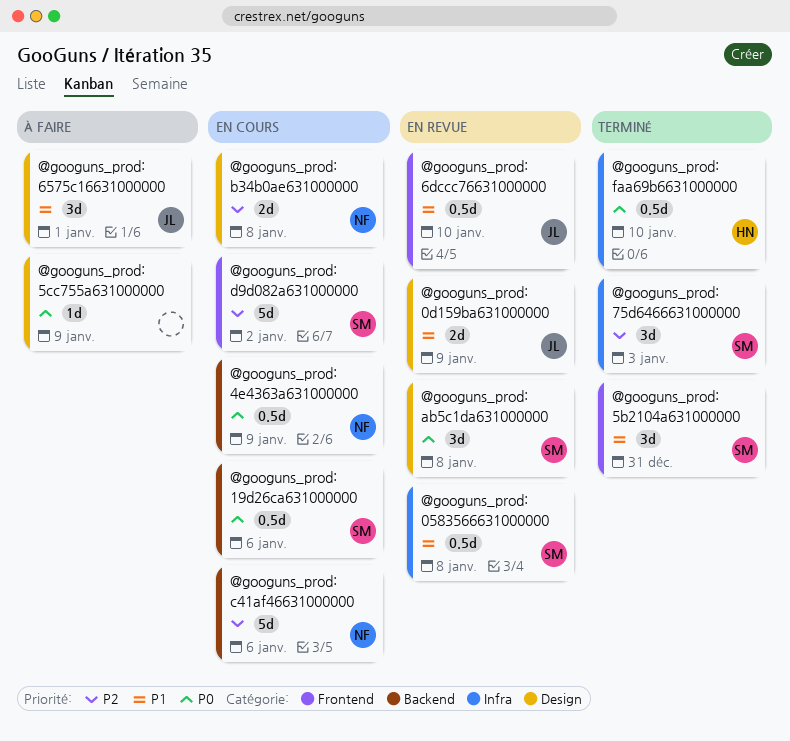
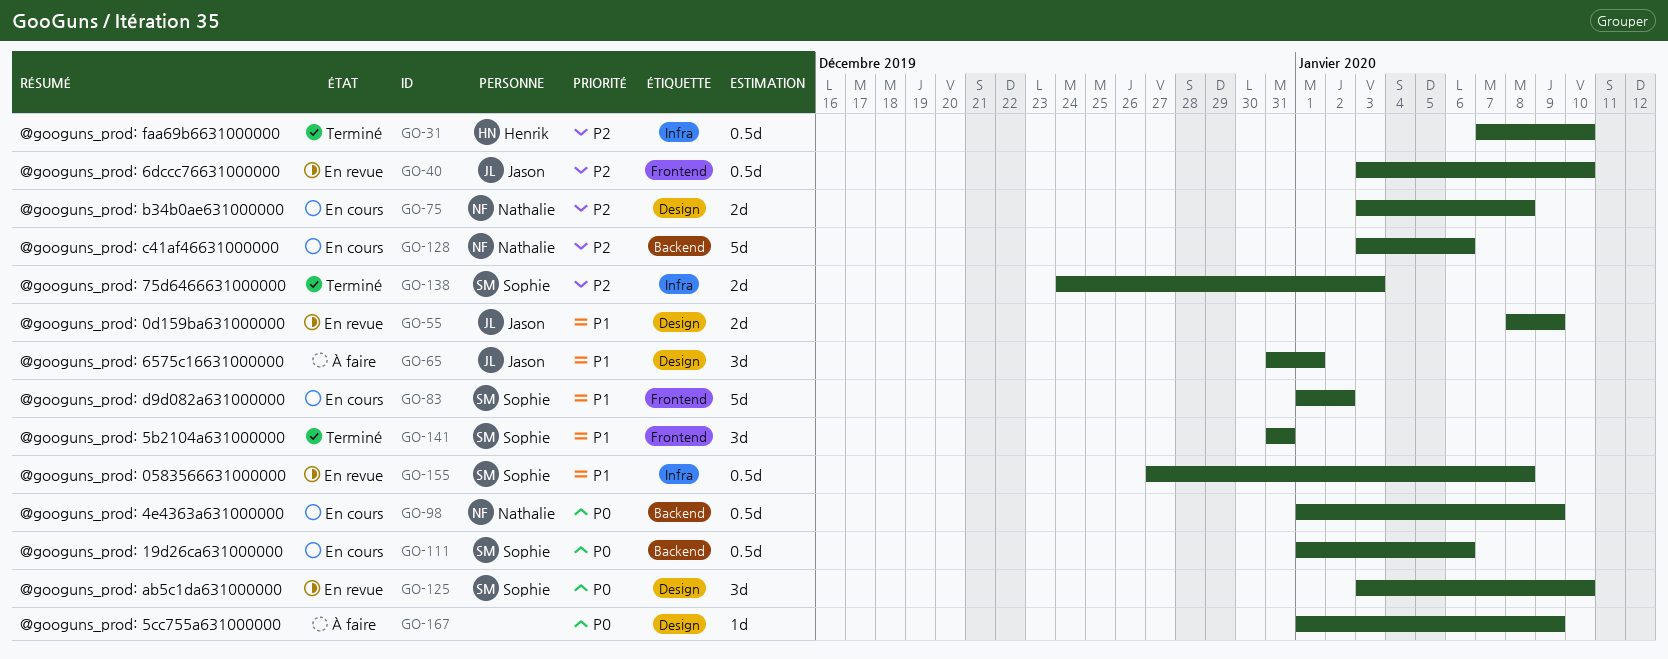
@googuns_prod: 6dccc76631000000, priority: P1 -> P2
@googuns_prod: 75d6466631000000, estimate: 3d -> 2d
@googuns_prod: ab5c1da631000000, due: Jan 8 -> Jan 10
@googuns_prod: d9d082a631000000, priority: P2 -> P1
@googuns_prod: faa69b6631000000, priority: P0 -> P2

